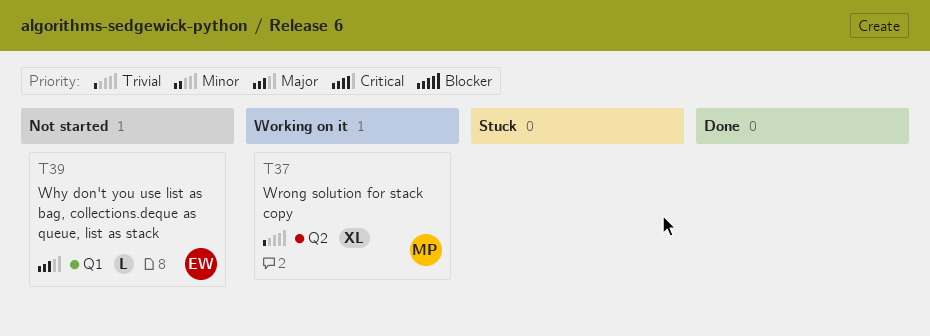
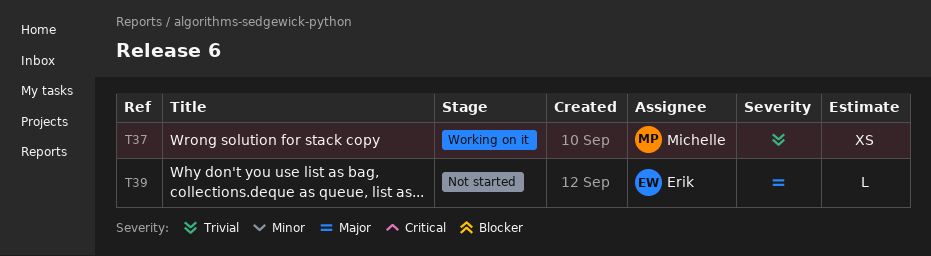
T37, estimate: XL -> XS

